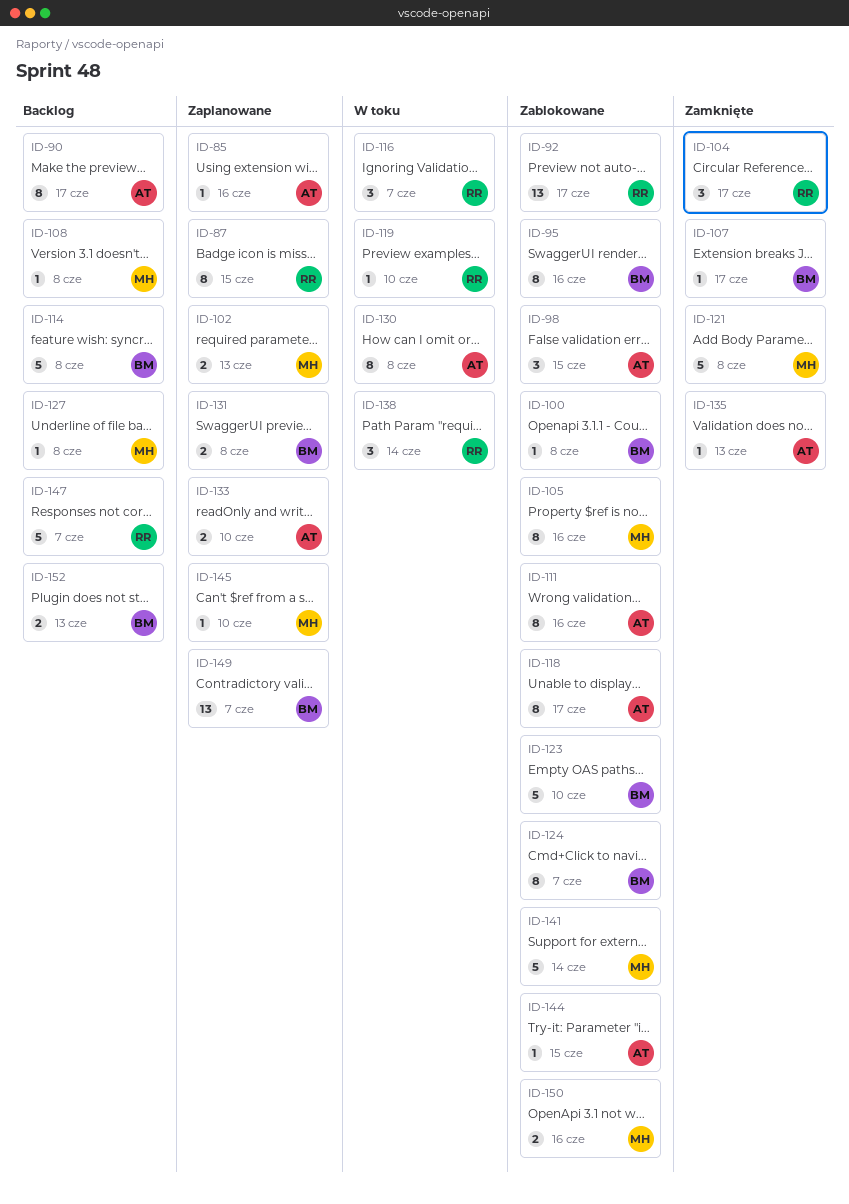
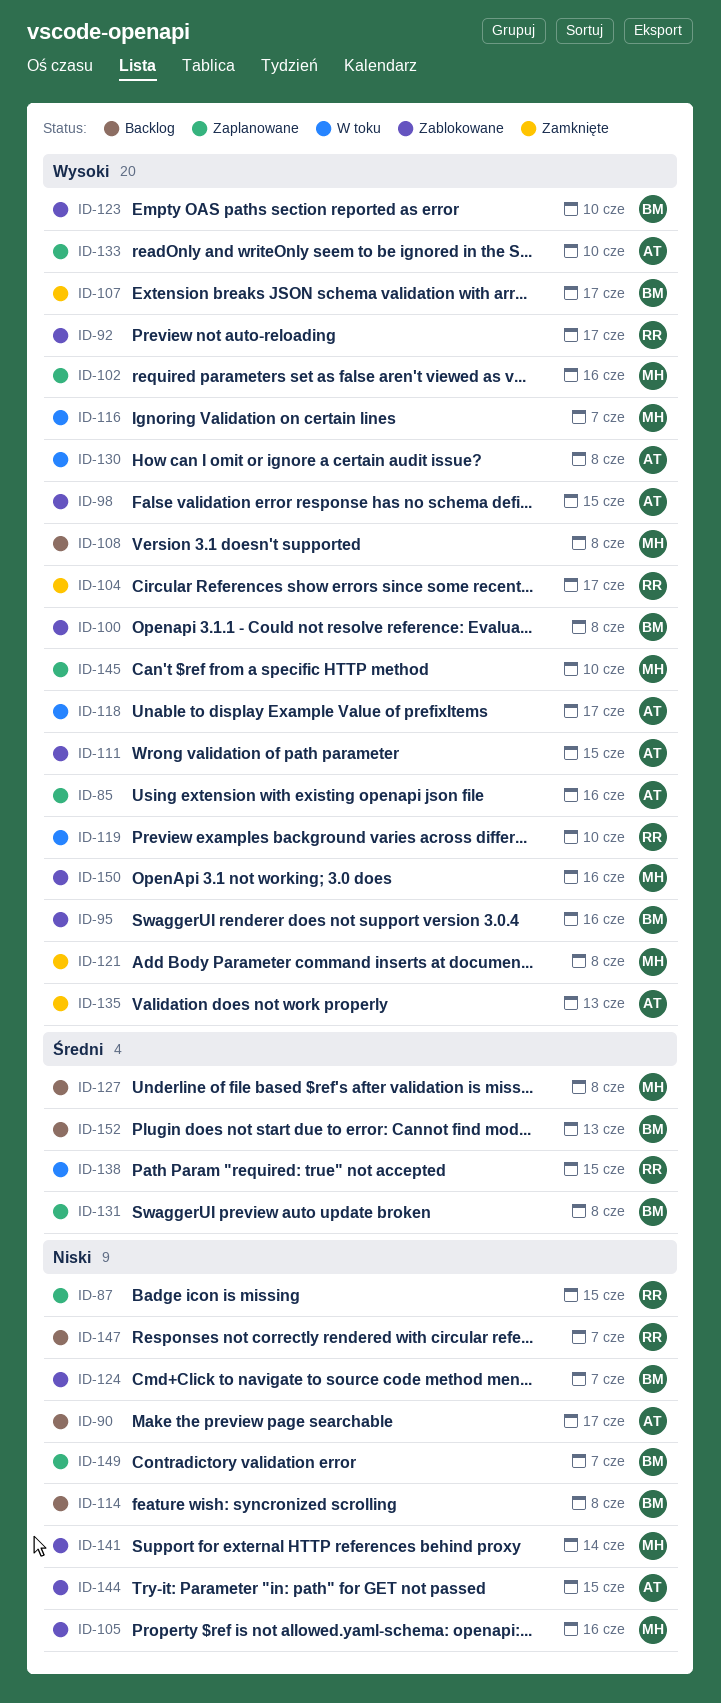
ID-102, due: Jun 13 -> Jun 16
ID-111, due: Jun 16 -> Jun 15
ID-116, owner: RR -> MH
ID-118, status: Zablokowane -> W toku
ID-138, due: Jun 14 -> Jun 15

